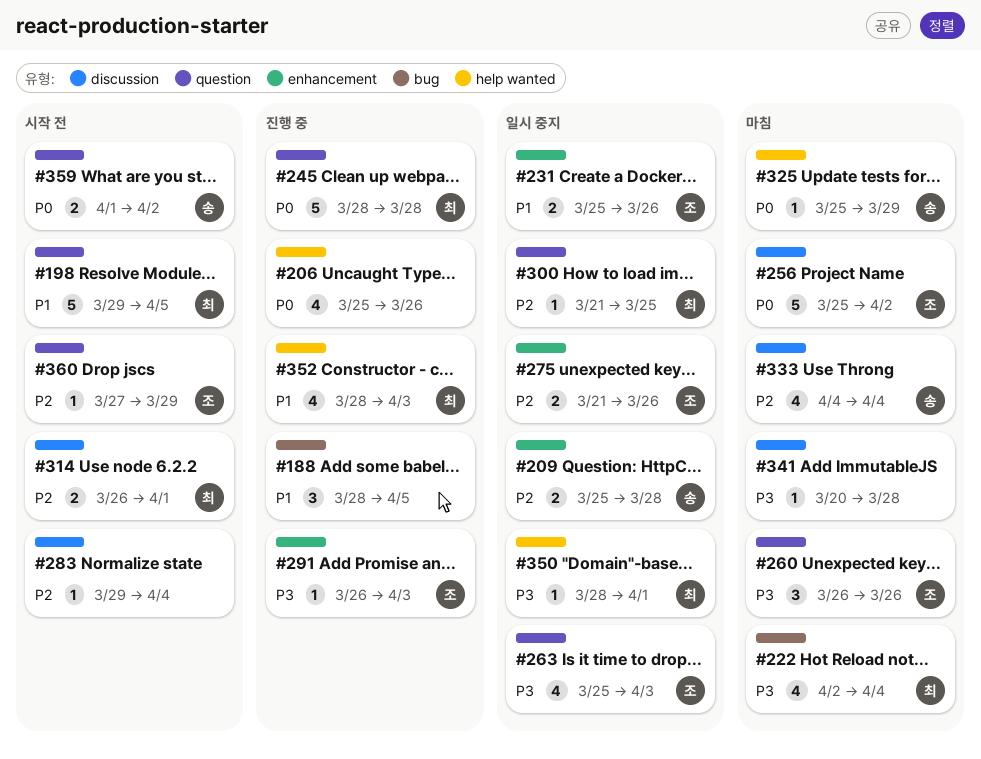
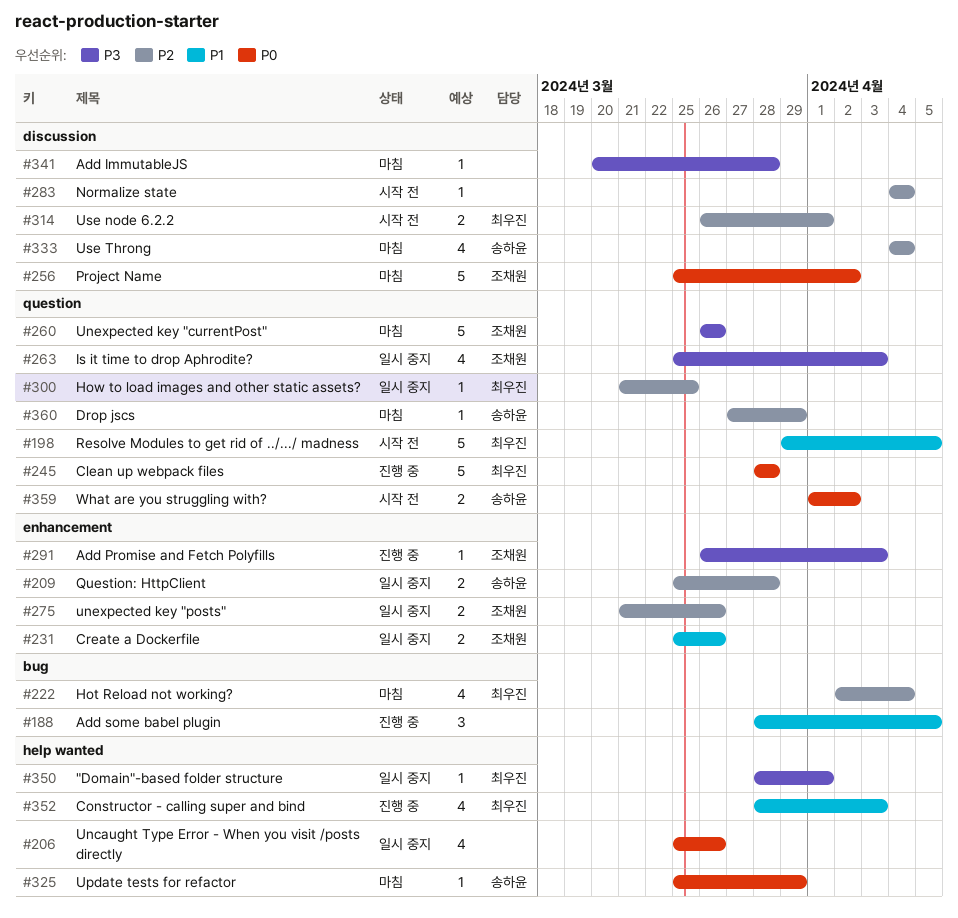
#206, status: 진행 중 -> 일시 중지
#222, priority: P3 -> P2
#260, estimate: 3 -> 5
#283, start: Mar 29 -> Apr 4
#360, status: 시작 전 -> 마침
#360, owner: 조채원 -> 송하윤

